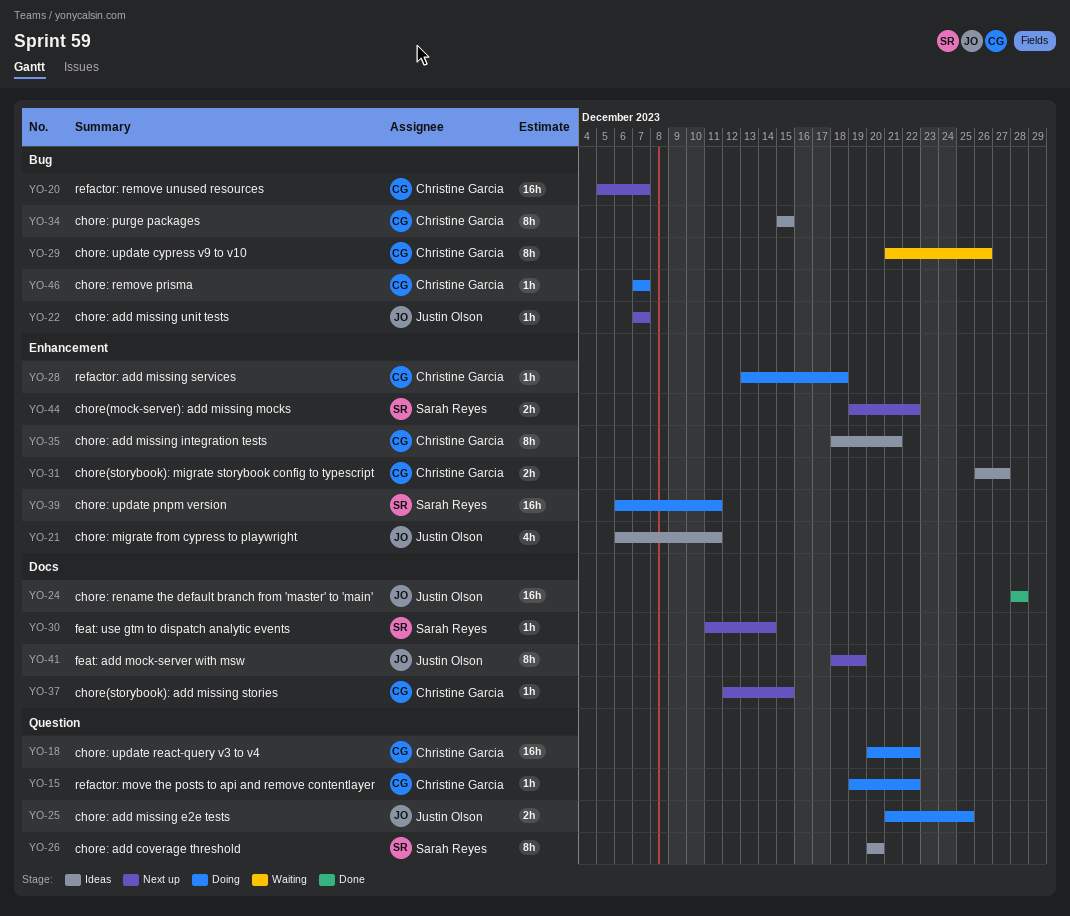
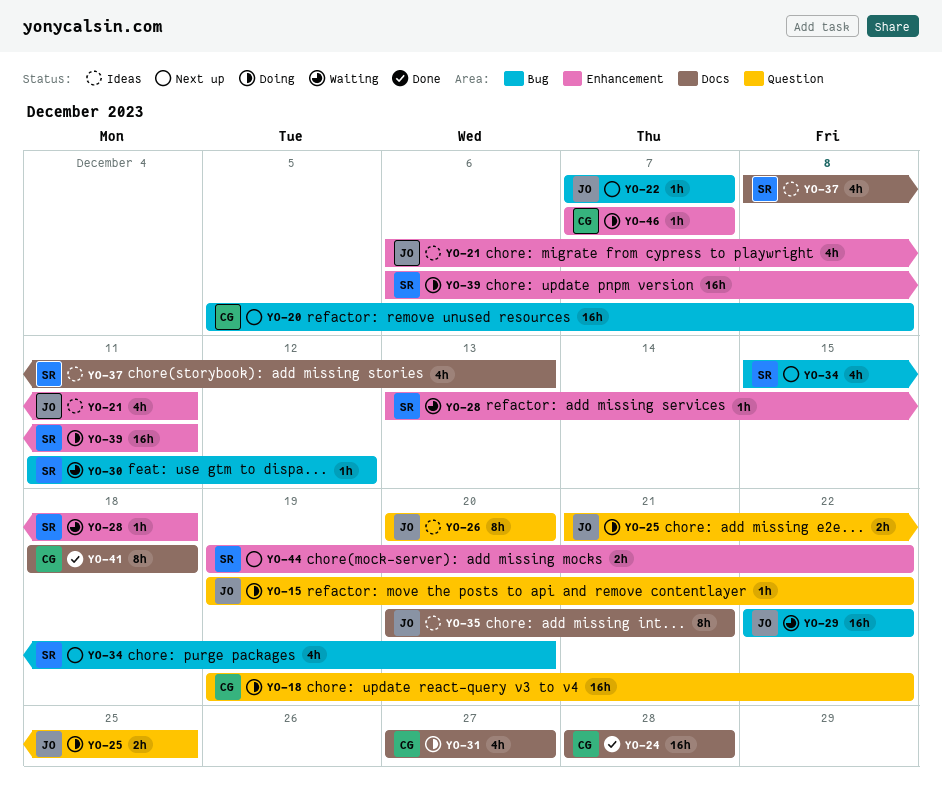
YO-15, owner: Christine Garcia -> Justin Olson
YO-18, start: Dec 20 -> Dec 19
YO-20, due: Dec 7 -> Dec 8
YO-24, owner: Justin Olson -> Christine Garcia
YO-26, owner: Sarah Reyes -> Justin Olson
YO-28, status: Doing -> Waiting
YO-28, owner: Christine Garcia -> Sarah Reyes
YO-29, owner: Christine Garcia -> Justin Olson
YO-29, estimate: 8h -> 16h
YO-29, start: Dec 21 -> Dec 22
YO-29, due: Dec 26 -> Dec 22
YO-30, status: Next up -> Waiting
YO-30, label: Docs -> Bug
YO-30, due: Dec 14 -> Dec 12
YO-31, status: Ideas -> Doing
YO-31, label: Enhancement -> Docs
YO-31, estimate: 2h -> 4h
YO-31, start: Dec 26 -> Dec 27
YO-34, status: Ideas -> Next up
YO-34, owner: Christine Garcia -> Sarah Reyes
YO-34, estimate: 8h -> 4h
YO-34, due: Dec 15 -> Dec 20
YO-35, owner: Christine Garcia -> Justin Olson
YO-35, label: Enhancement -> Docs
YO-35, start: Dec 18 -> Dec 20
YO-37, status: Next up -> Ideas
YO-37, owner: Christine Garcia -> Sarah Reyes
YO-37, estimate: 1h -> 4h
YO-37, start: Dec 12 -> Dec 8
YO-37, due: Dec 15 -> Dec 13
YO-41, status: Next up -> Done
YO-41, owner: Justin Olson -> Christine Garcia
YO-41, due: Dec 19 -> Dec 18
YO-46, label: Bug -> Enhancement

